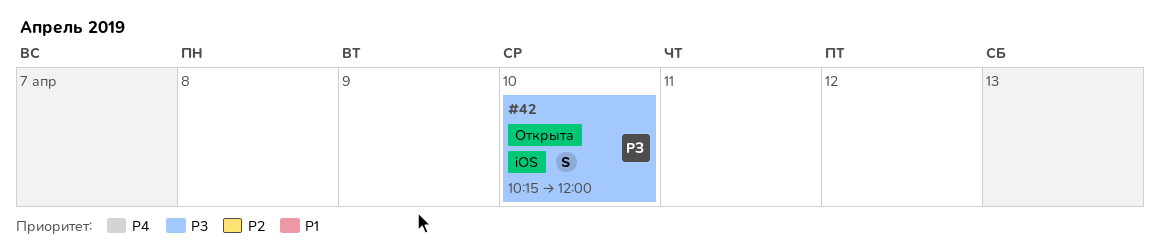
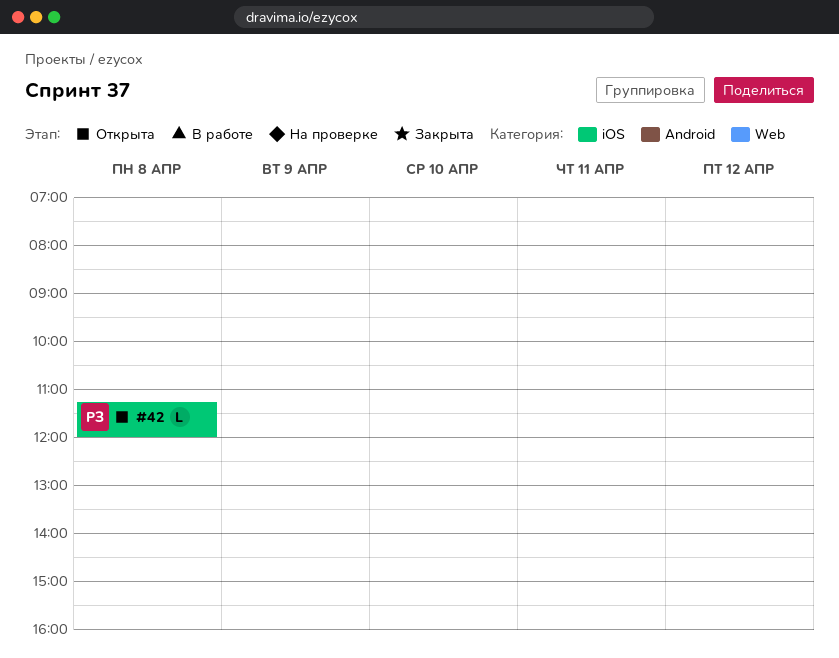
#42, estimate: S -> L
#42, day: Apr 10 -> Apr 8
#42, begins: 10:15 -> 11:15

